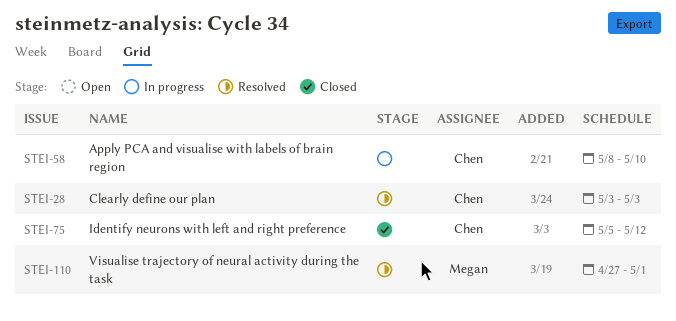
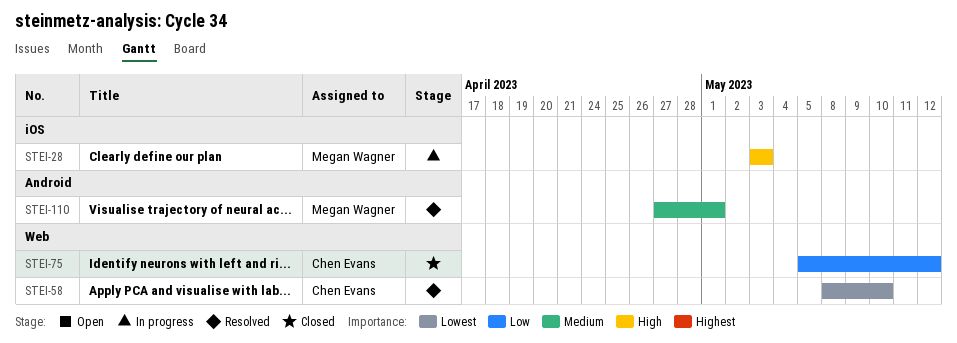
STEI-28, status: Resolved -> In progress
STEI-28, owner: Chen Evans -> Megan Wagner
STEI-58, status: In progress -> Resolved

